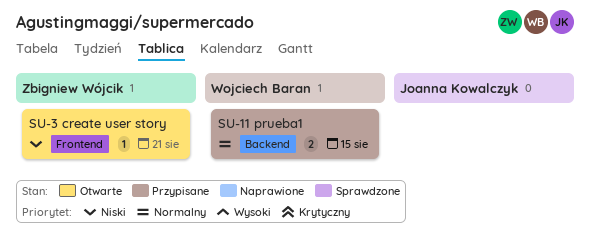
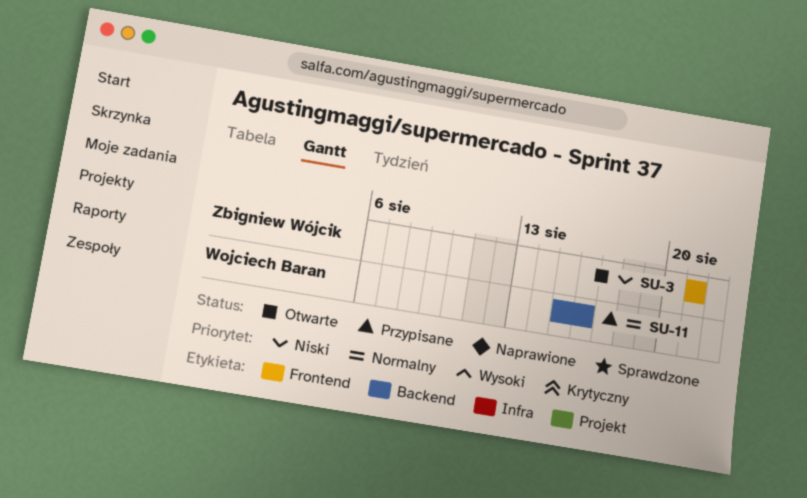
SU-11, due: Aug 15 -> Aug 16

